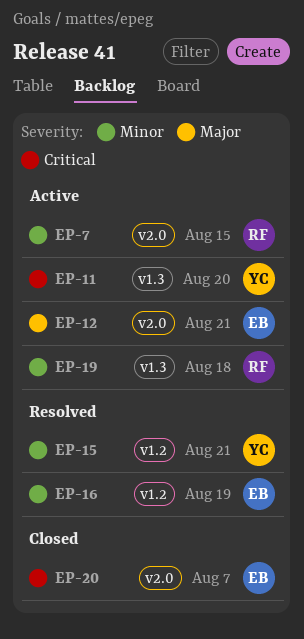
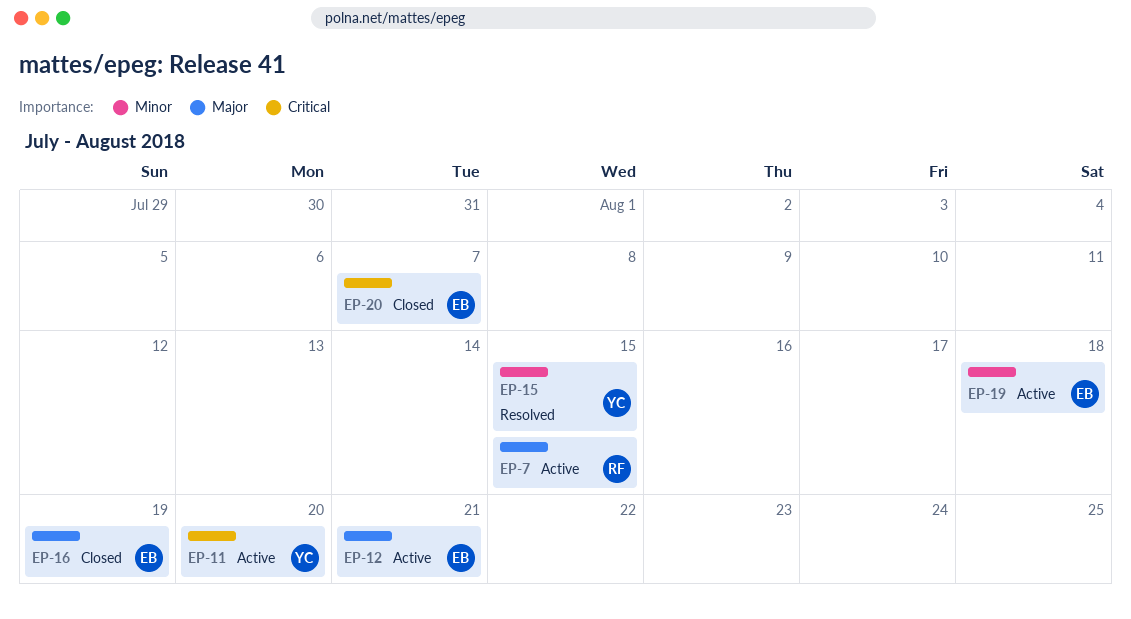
EP-7, priority: Minor -> Major
EP-15, due: Aug 21 -> Aug 15
EP-16, status: Resolved -> Closed
EP-16, priority: Minor -> Major
EP-19, owner: RF -> EB

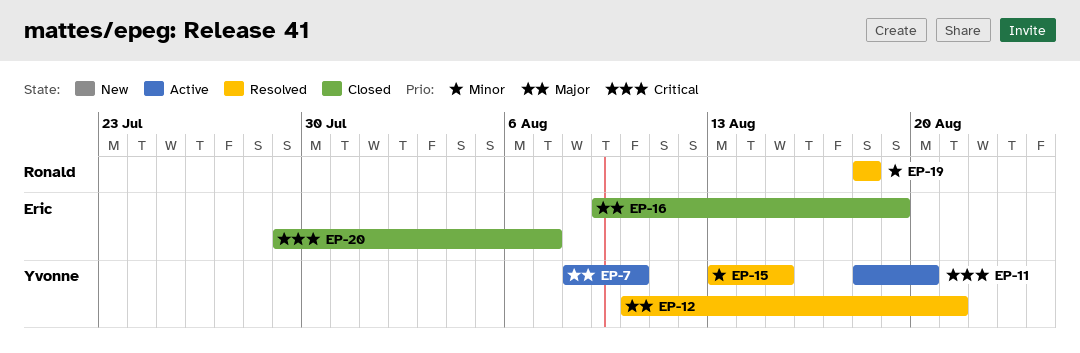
EP-7, owner: Ronald -> Yvonne
EP-7, due: Aug 15 -> Aug 10
EP-12, status: Active -> Resolved
EP-12, owner: Eric -> Yvonne
EP-19, status: Active -> Resolved
EP-19, owner: Eric -> Ronald

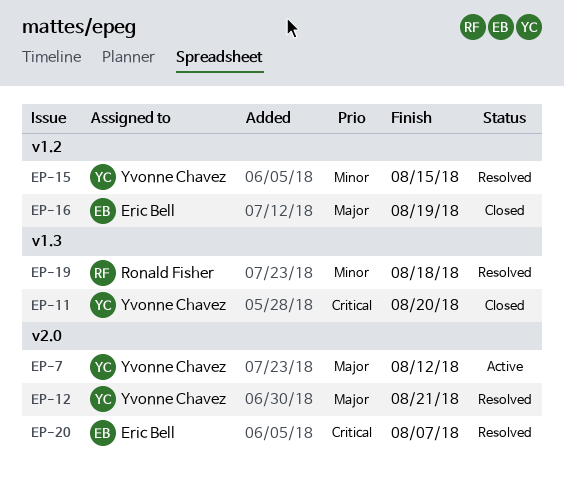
EP-7, due: Aug 10 -> Aug 12
EP-11, status: Active -> Closed
EP-20, status: Closed -> Resolved

